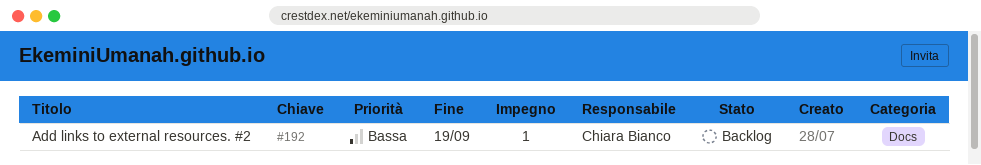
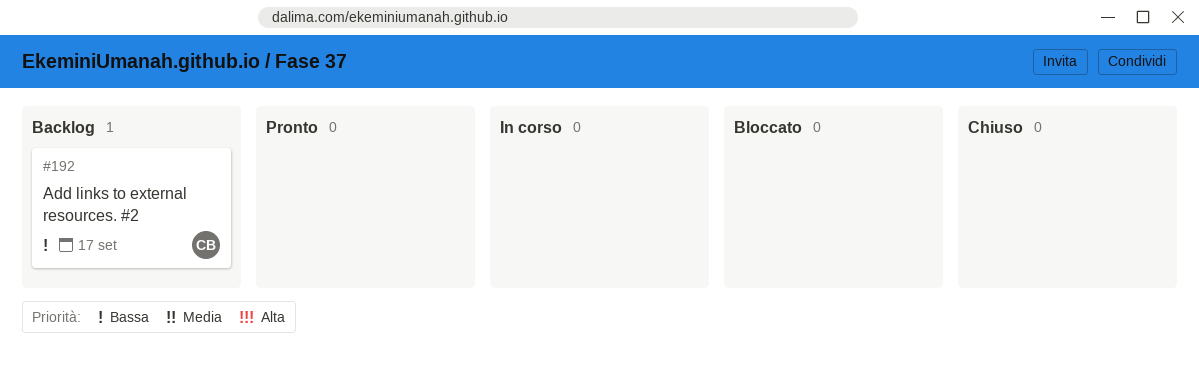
#192, due: Sep 19 -> Sep 17

